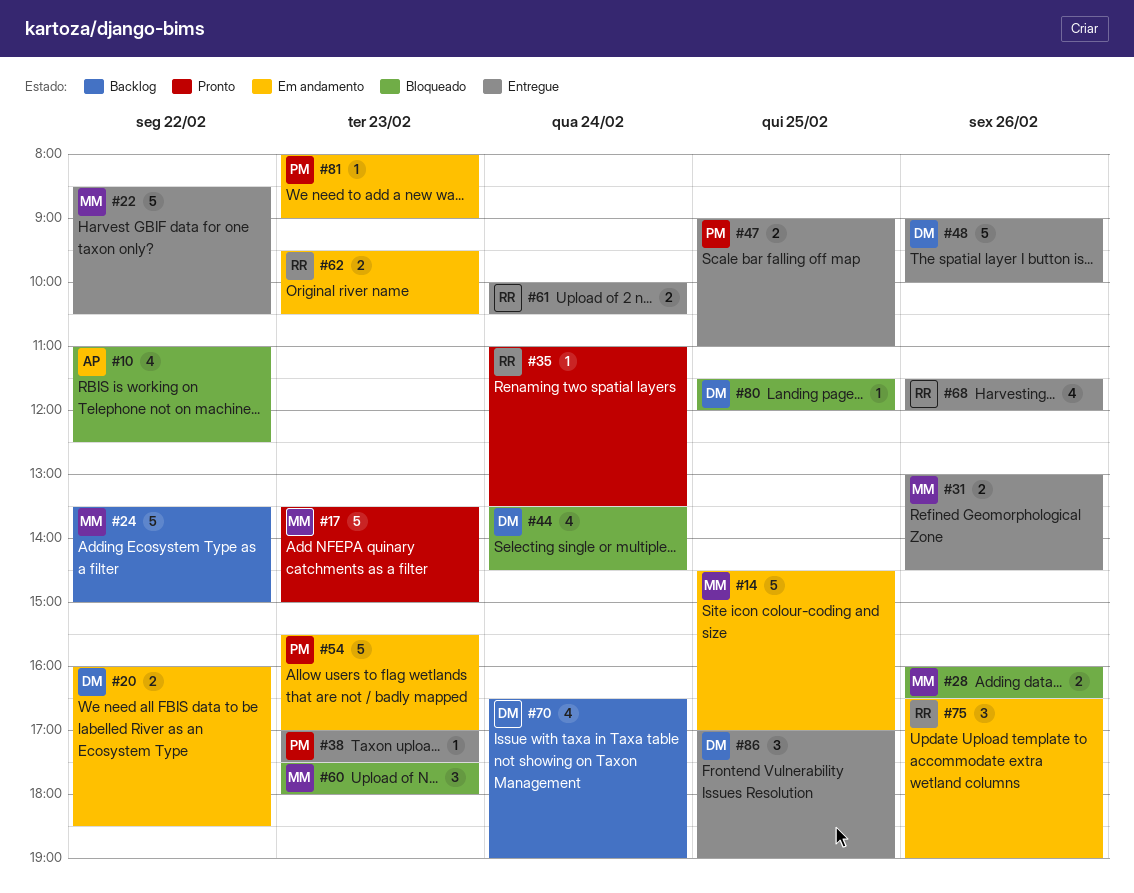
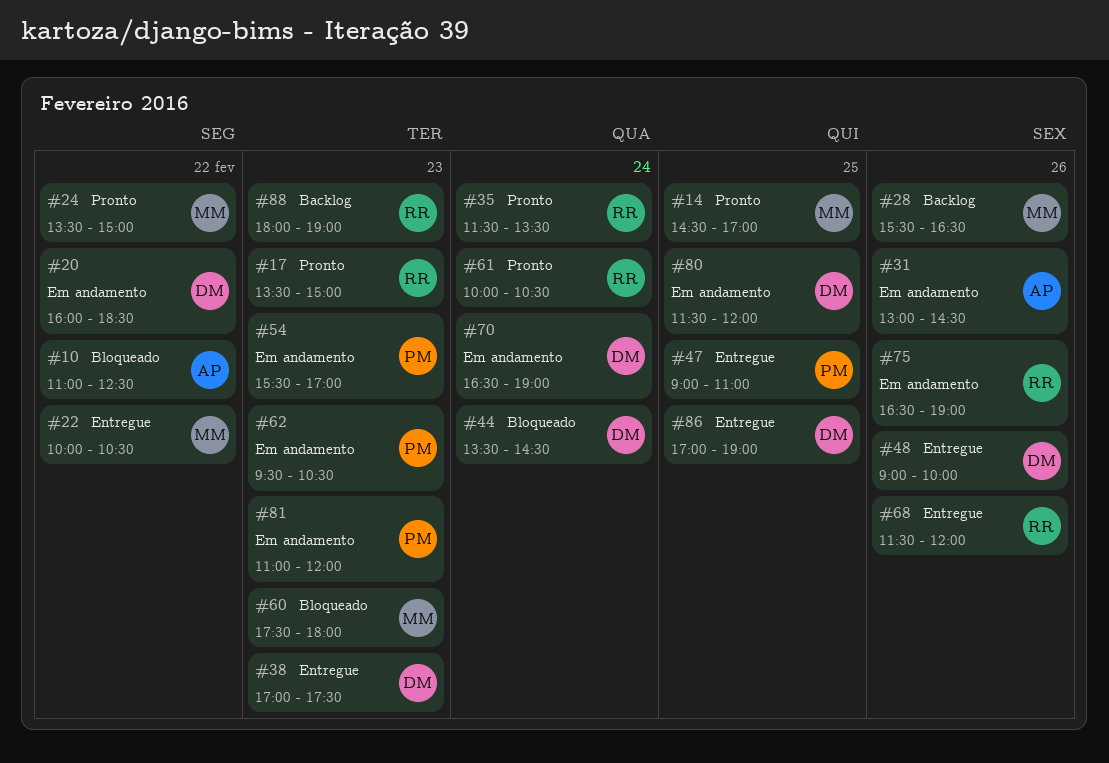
#14, status: Em andamento -> Pronto
#17, owner: MM -> RR
#22, begins: 08:30 -> 10:00
#24, status: Backlog -> Pronto
#28, status: Bloqueado -> Backlog
#28, begins: 16:00 -> 15:30
#31, status: Entregue -> Em andamento
#31, owner: MM -> AP
#35, begins: 11:00 -> 11:30
#38, owner: PM -> DM
#61, status: Entregue -> Pronto
#62, owner: RR -> PM
#70, status: Backlog -> Em andamento
#80, status: Bloqueado -> Em andamento
#81, begins: 08:00 -> 11:00
#81, ends: 09:00 -> 12:00
#88: none -> present

